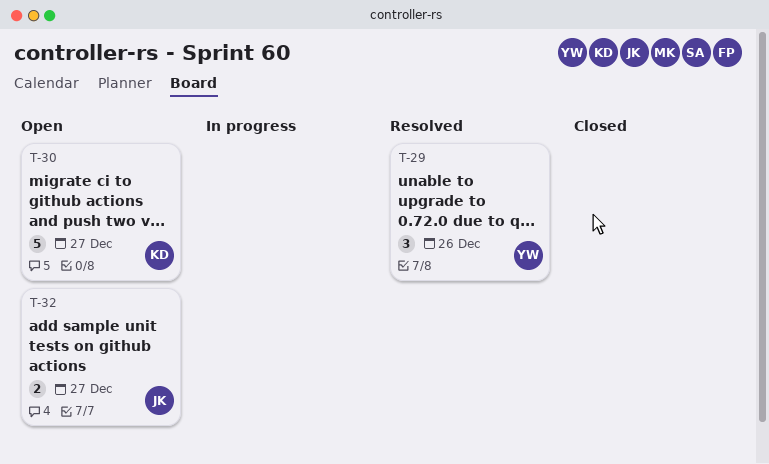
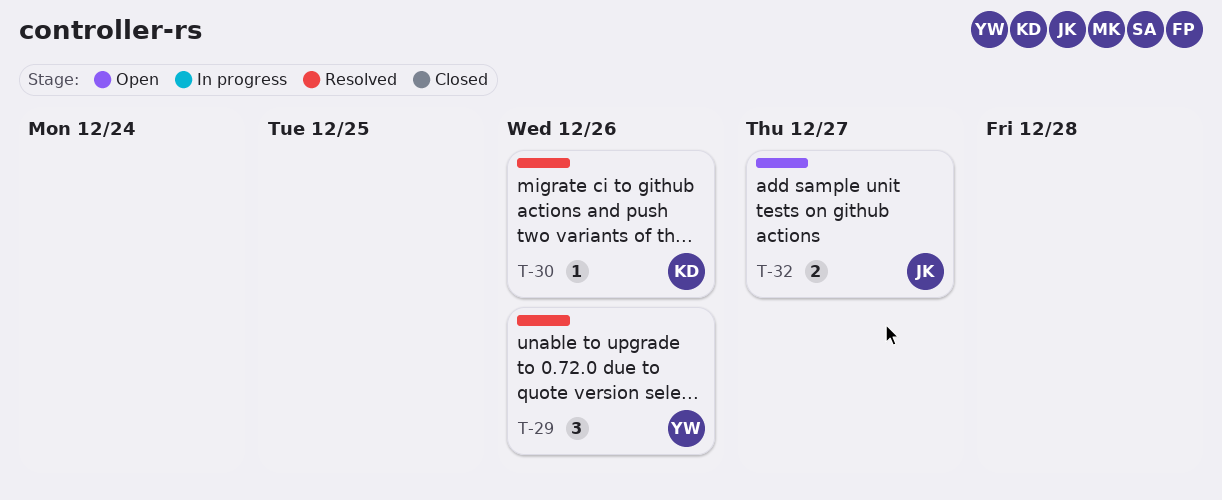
T-30, status: Open -> Resolved
T-30, estimate: 5 -> 1
T-30, due: Dec 27 -> Dec 26

